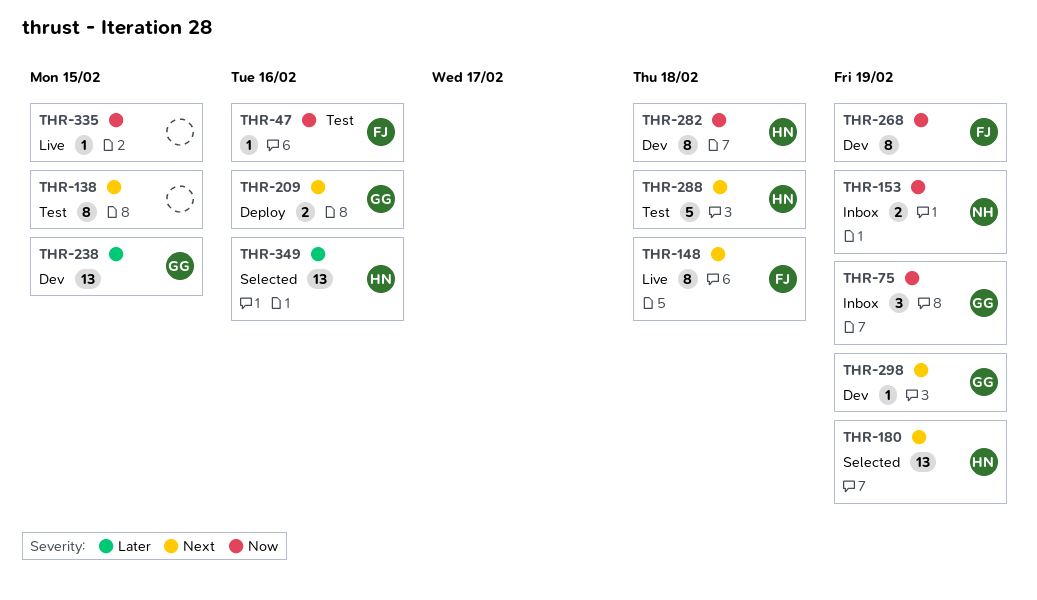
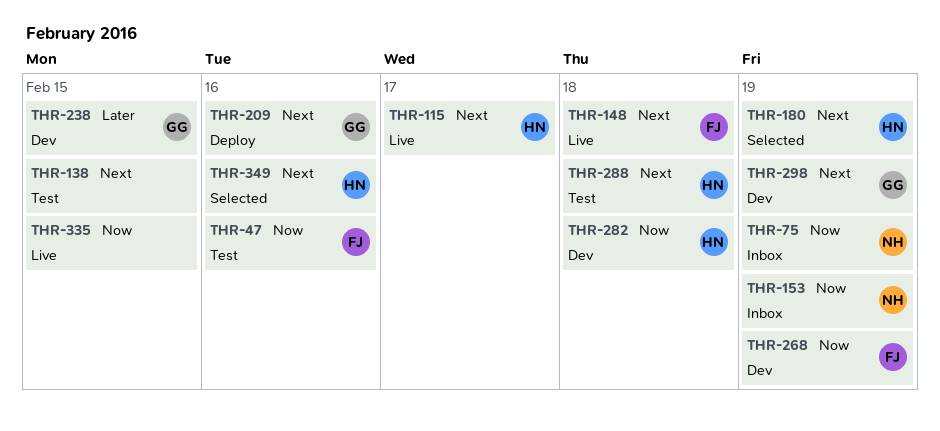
THR-75, owner: GG -> NH
THR-115: none -> present
THR-349, priority: Later -> Next

